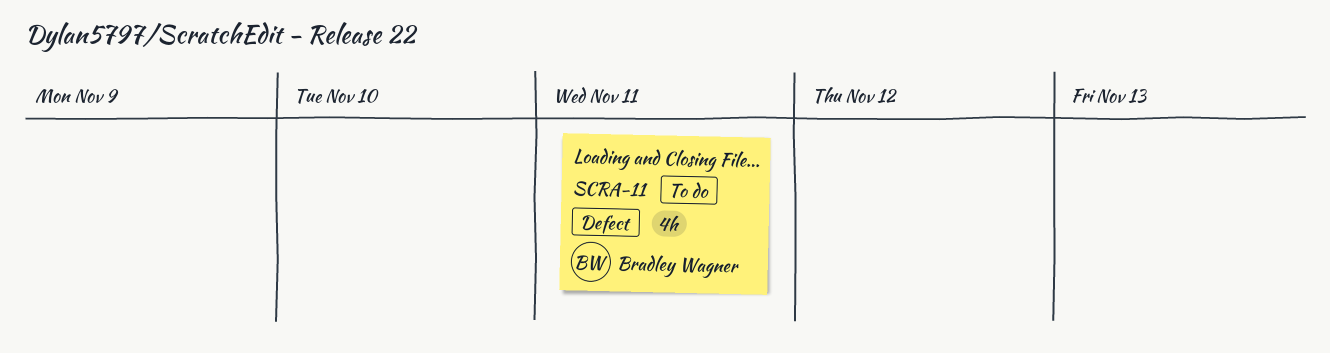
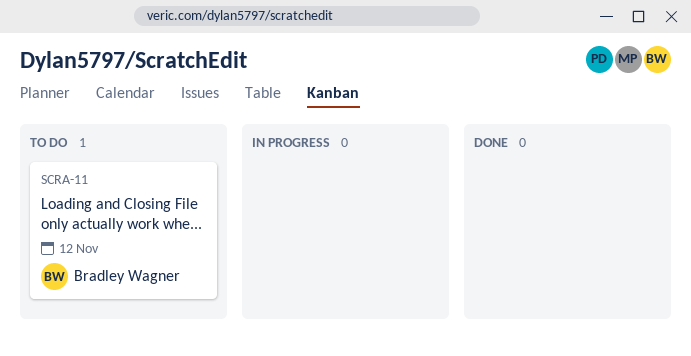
SCRA-11, due: Nov 11 -> Nov 12

